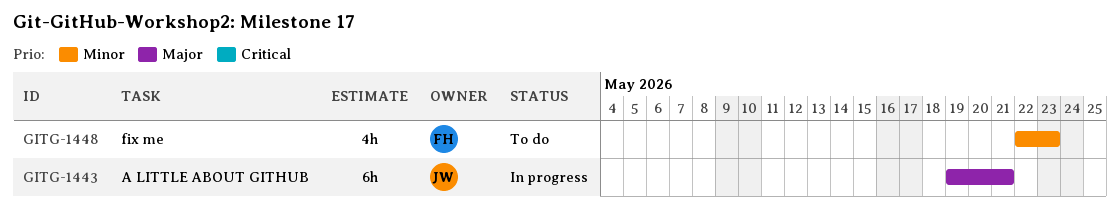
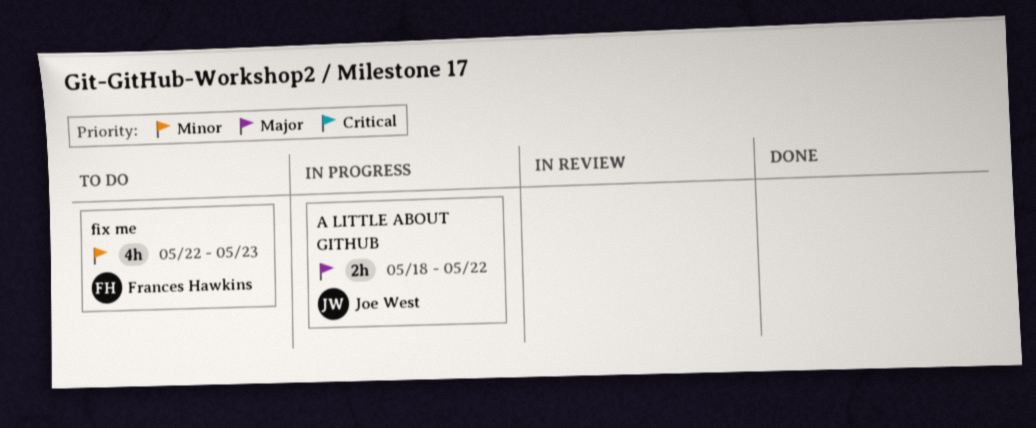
A LITTLE ABOUT GITHUB, estimate: 6h -> 2h
A LITTLE ABOUT GITHUB, start: May 19 -> May 18
A LITTLE ABOUT GITHUB, due: May 21 -> May 22

